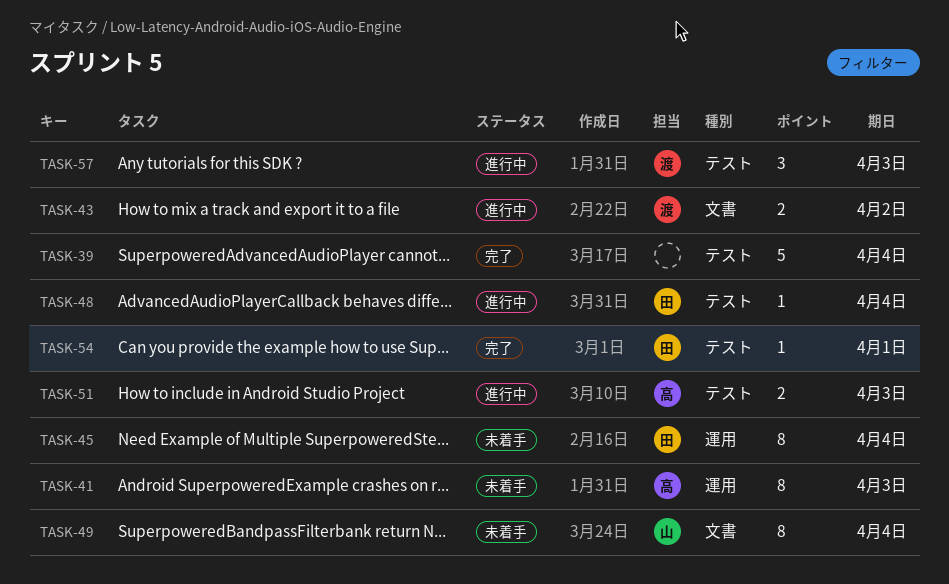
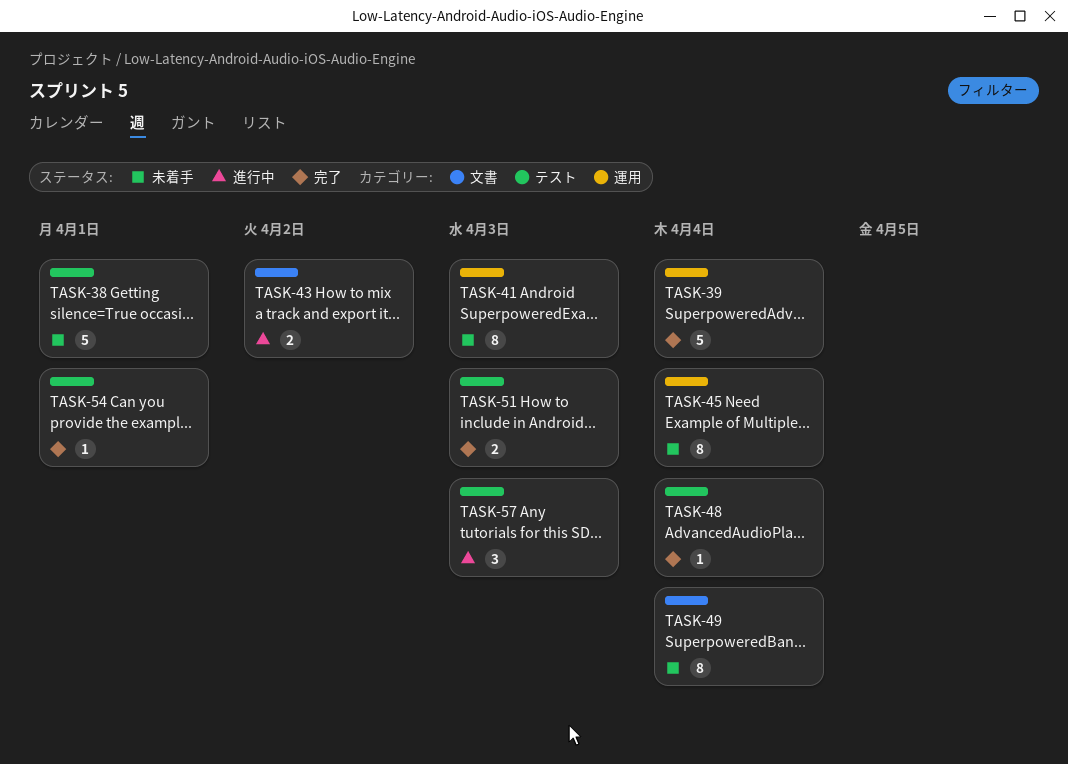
TASK-38: none -> present
TASK-39, label: テスト -> 運用
TASK-48, status: 進行中 -> 完了
TASK-51, status: 進行中 -> 完了

